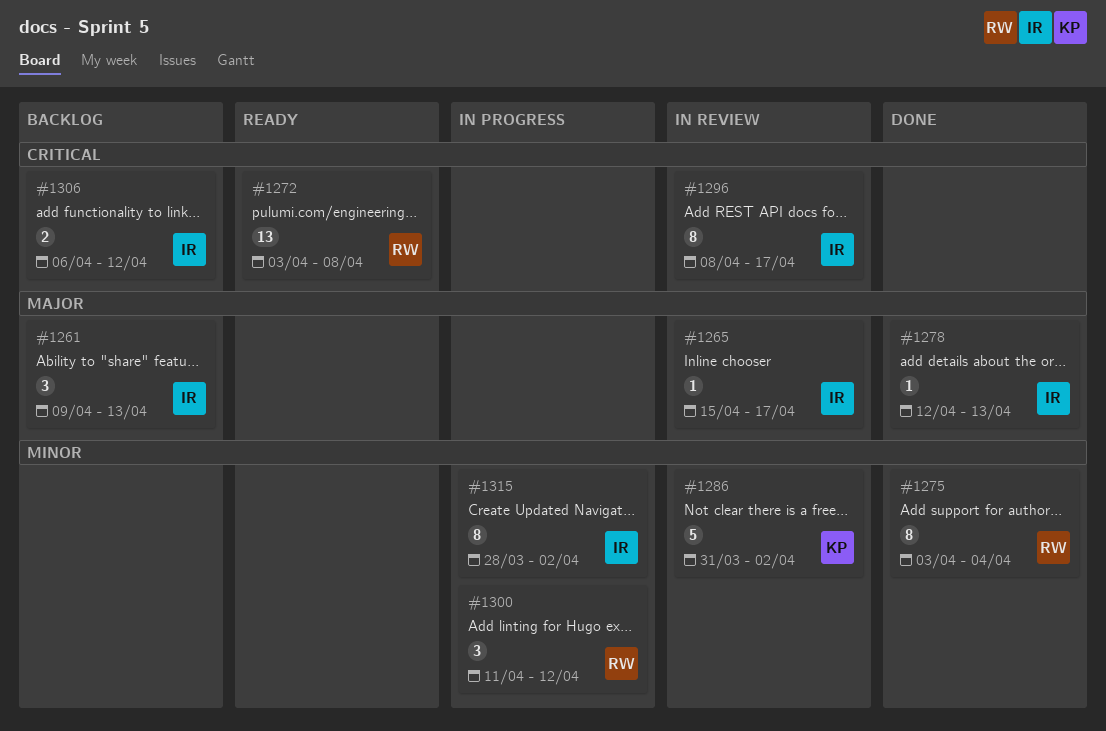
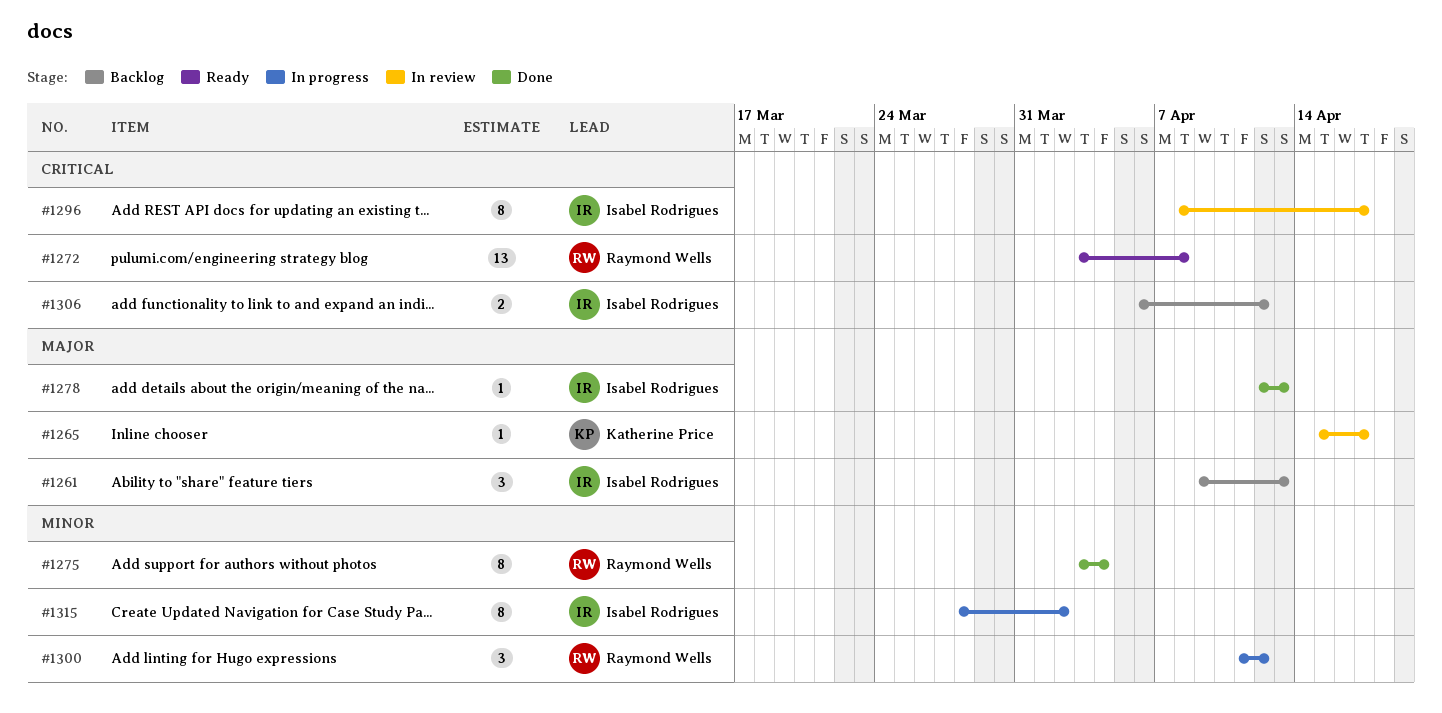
#1265, owner: Isabel Rodrigues -> Katherine Price
#1286: present -> none

